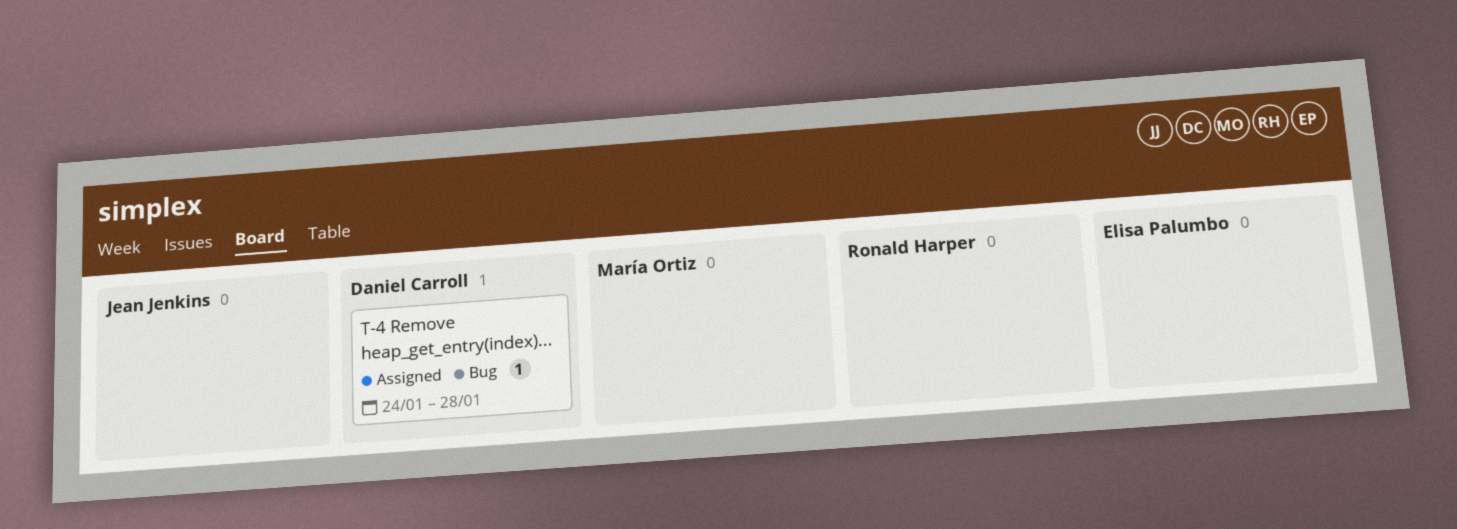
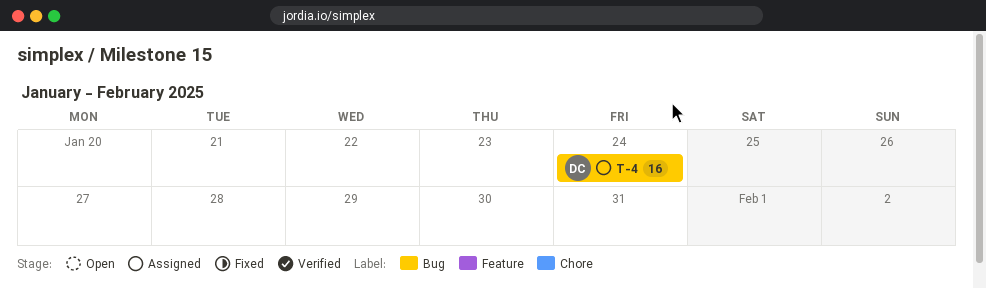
T-4, estimate: 1 -> 16
T-4, due: Jan 28 -> Jan 24

